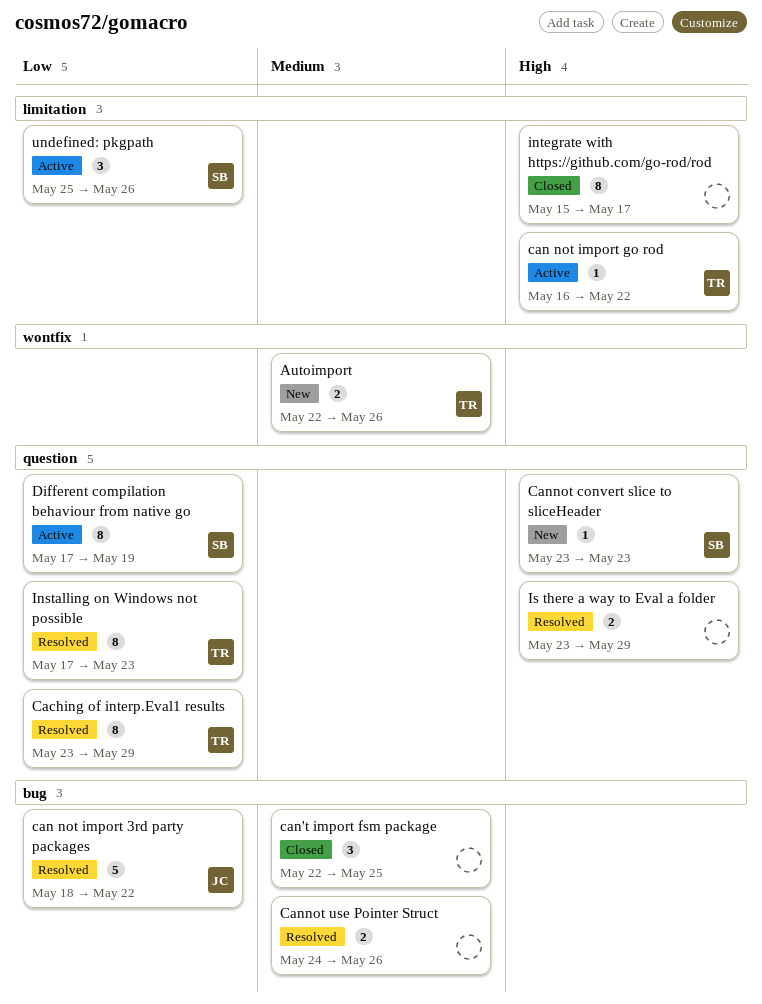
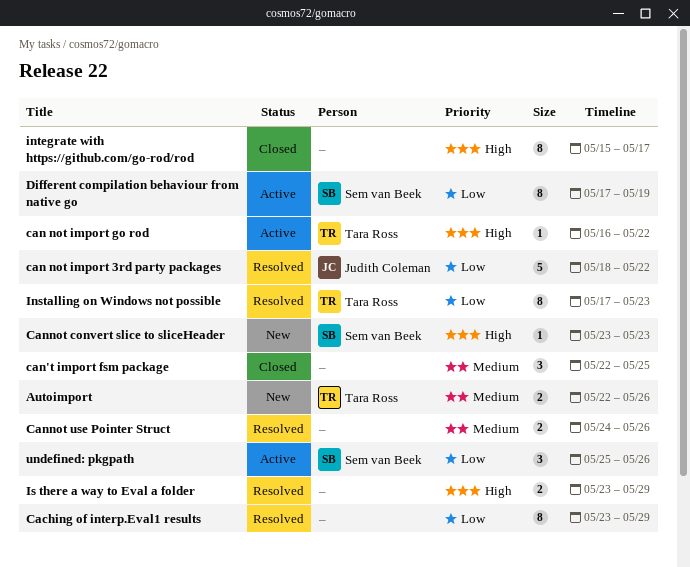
Caching of interp.Eval1 results, owner: Tara Ross -> none

